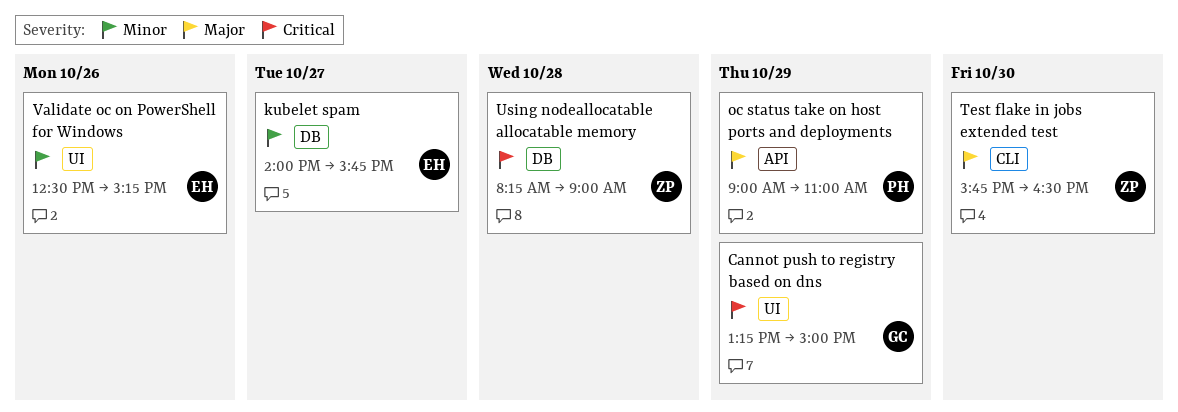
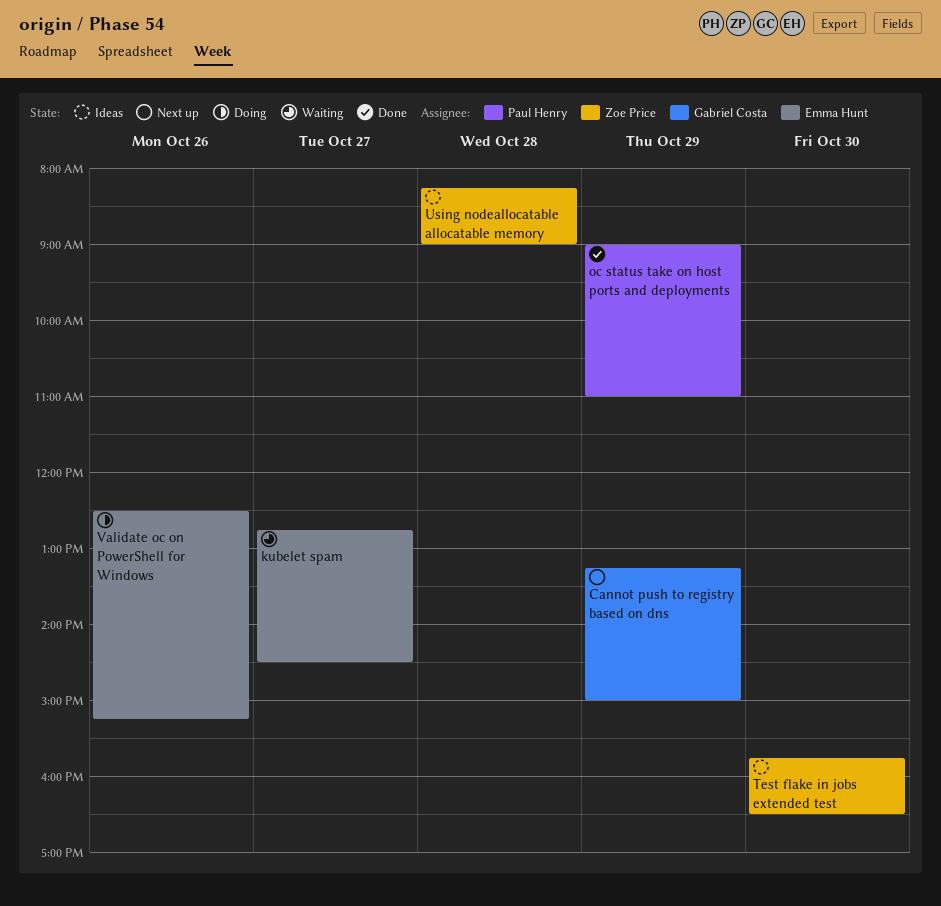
kubelet spam, begins: 14:00 -> 12:45
kubelet spam, ends: 15:45 -> 14:30

